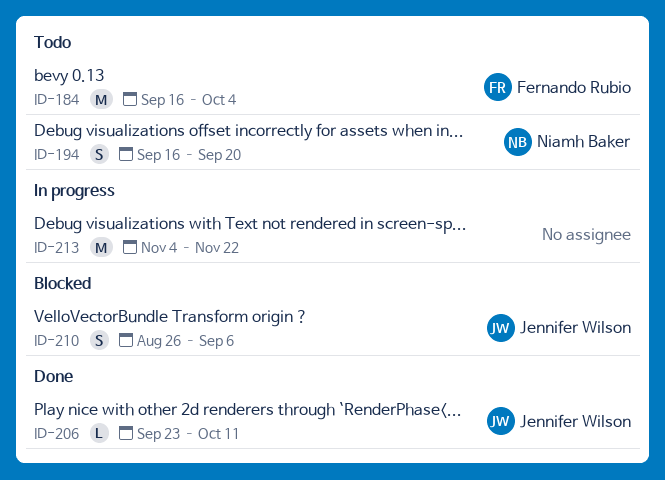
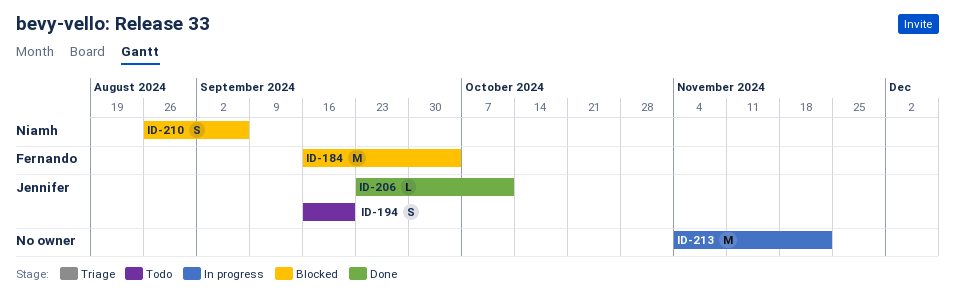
ID-184, status: Todo -> Blocked
ID-194, owner: Niamh Baker -> Jennifer Wilson
ID-210, owner: Jennifer Wilson -> Niamh Baker

